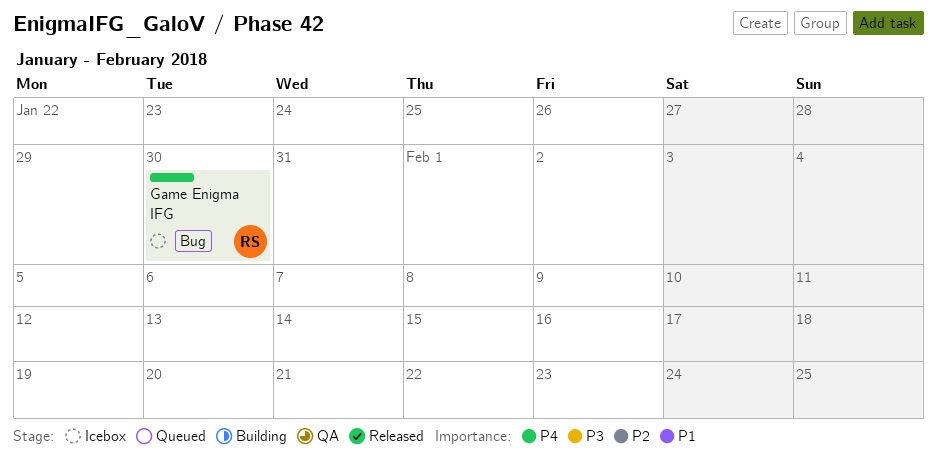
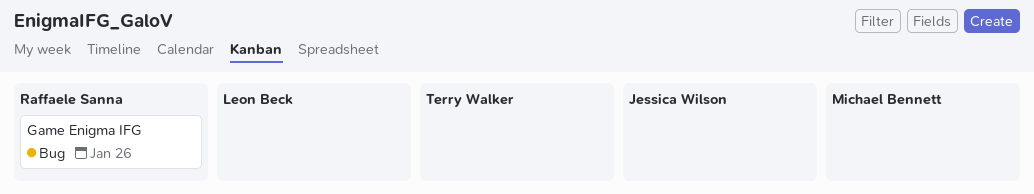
Game Enigma IFG, due: Jan 30 -> Jan 26

